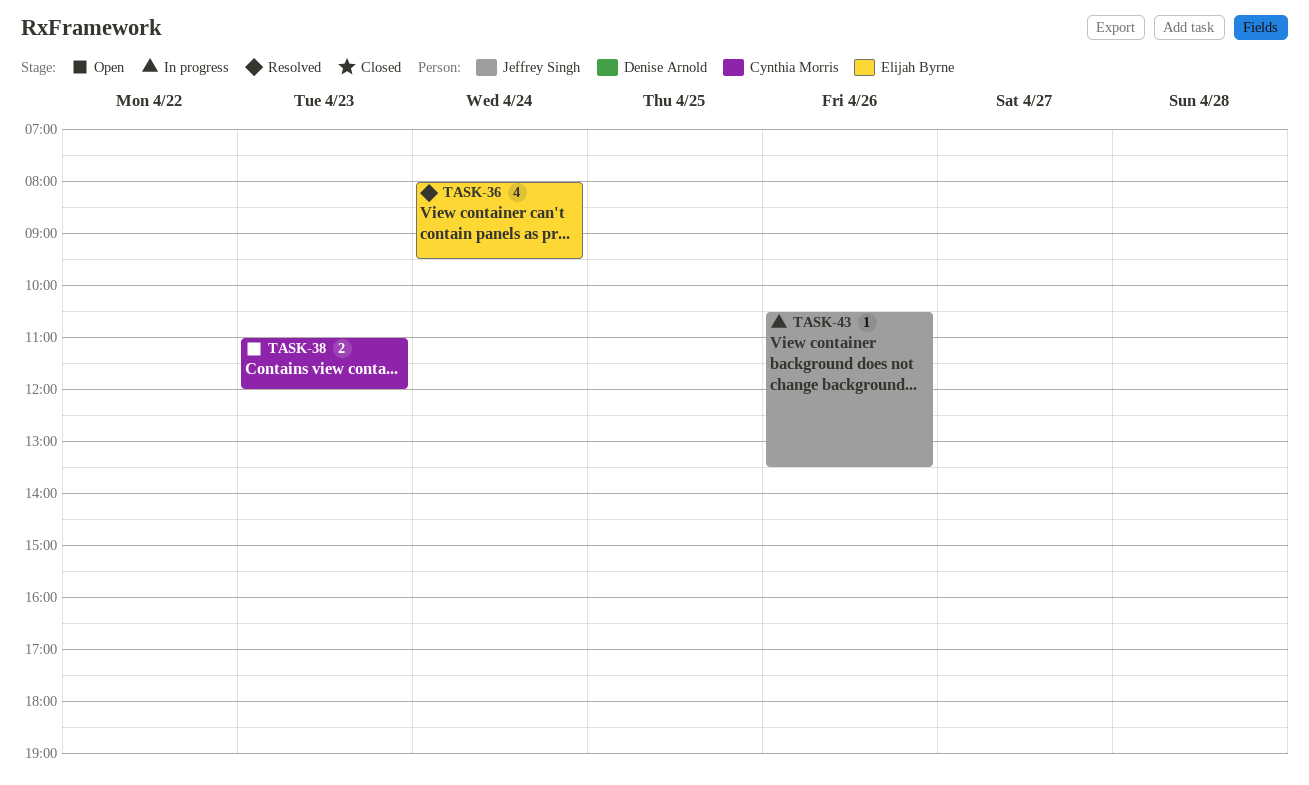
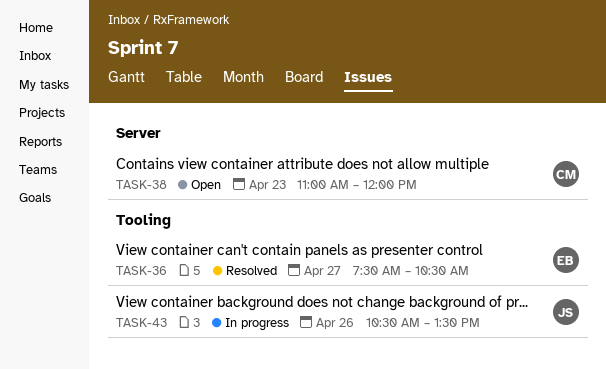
TASK-36, day: Apr 24 -> Apr 27
TASK-36, begins: 08:00 -> 07:30
TASK-36, ends: 09:30 -> 10:30

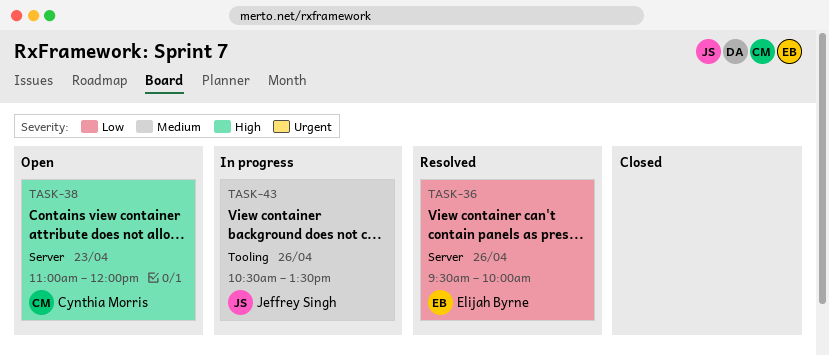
TASK-36, label: Tooling -> Server
TASK-36, day: Apr 27 -> Apr 26
TASK-36, begins: 07:30 -> 09:30
TASK-36, ends: 10:30 -> 10:00

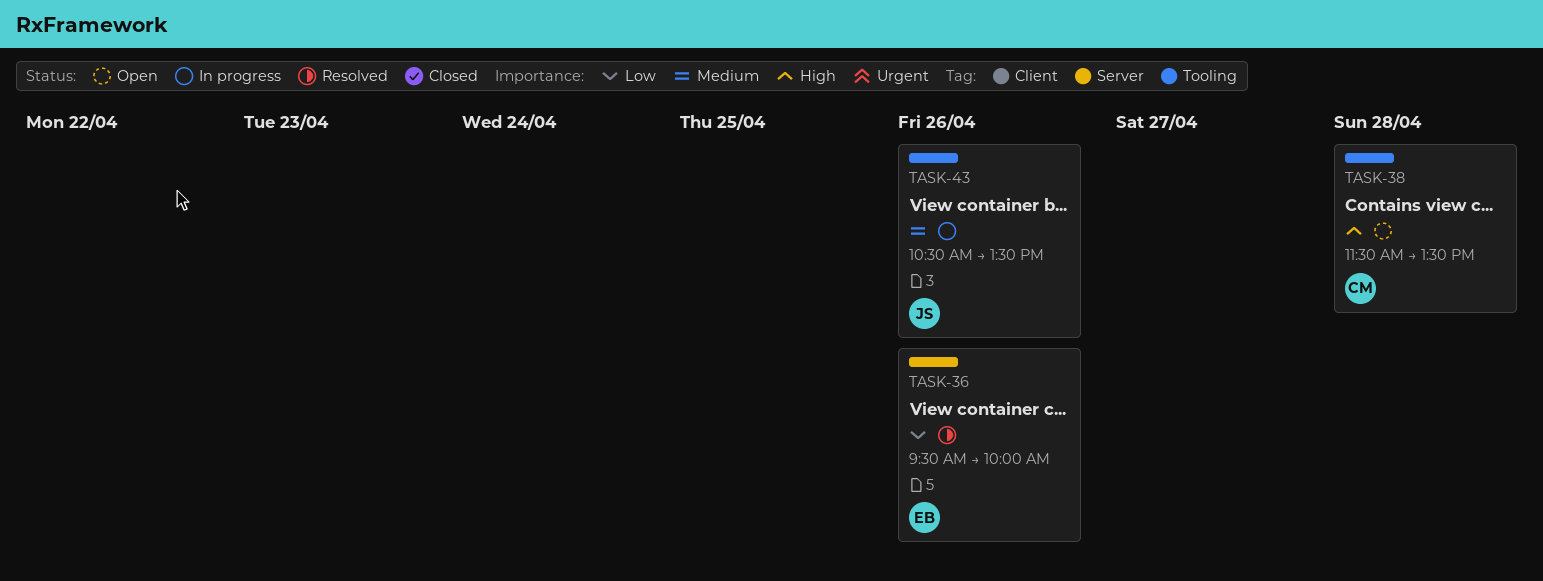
TASK-38, label: Server -> Tooling
TASK-38, day: Apr 23 -> Apr 28
TASK-38, begins: 11:00 -> 11:30
TASK-38, ends: 12:00 -> 13:30

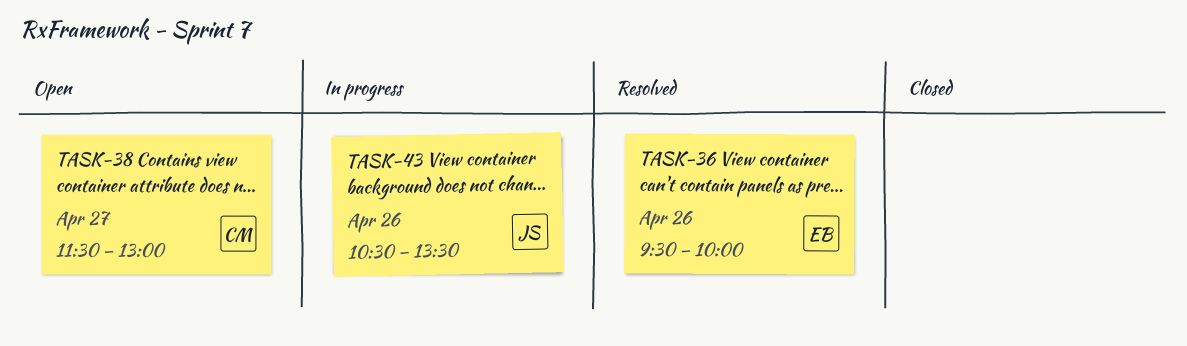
TASK-38, day: Apr 28 -> Apr 27
TASK-38, ends: 13:30 -> 13:00

